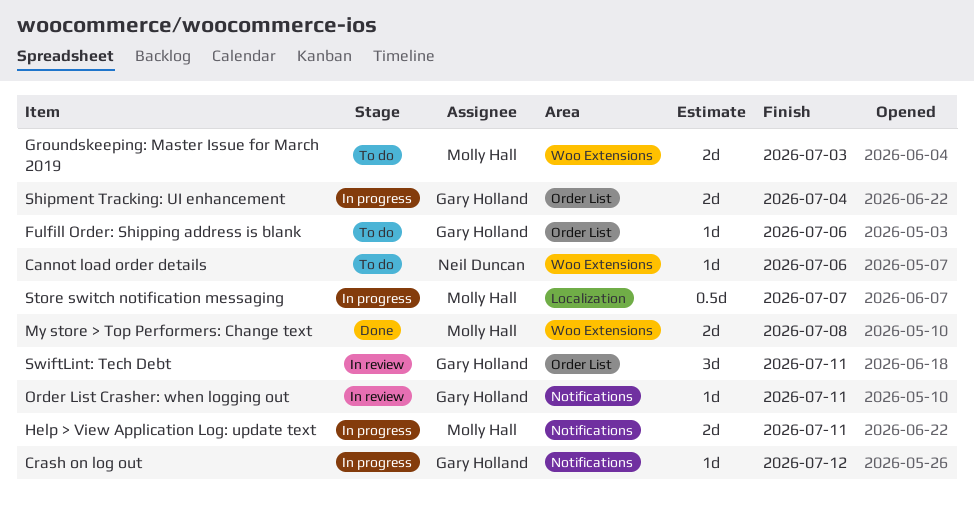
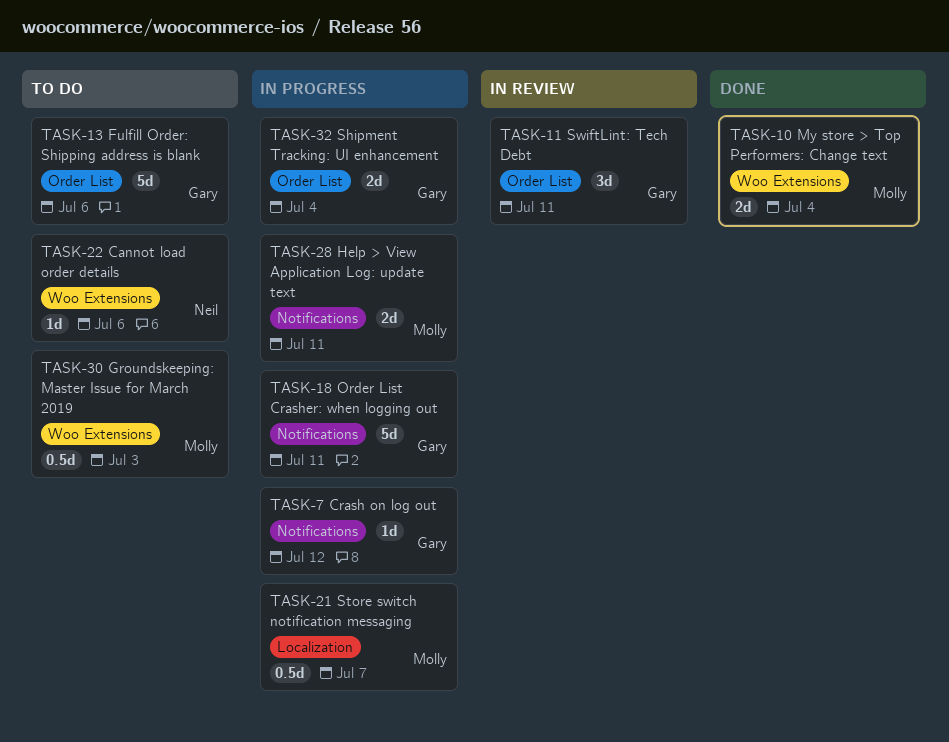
Fulfill Order: Shipping address is blank, estimate: 1d -> 5d
Groundskeeping: Master Issue for March 2019, estimate: 2d -> 0.5d
My store > Top Performers: Change text, due: Jul 8 -> Jul 4
Order List Crasher: when logging out, status: In review -> In progress
Order List Crasher: when logging out, estimate: 1d -> 5d

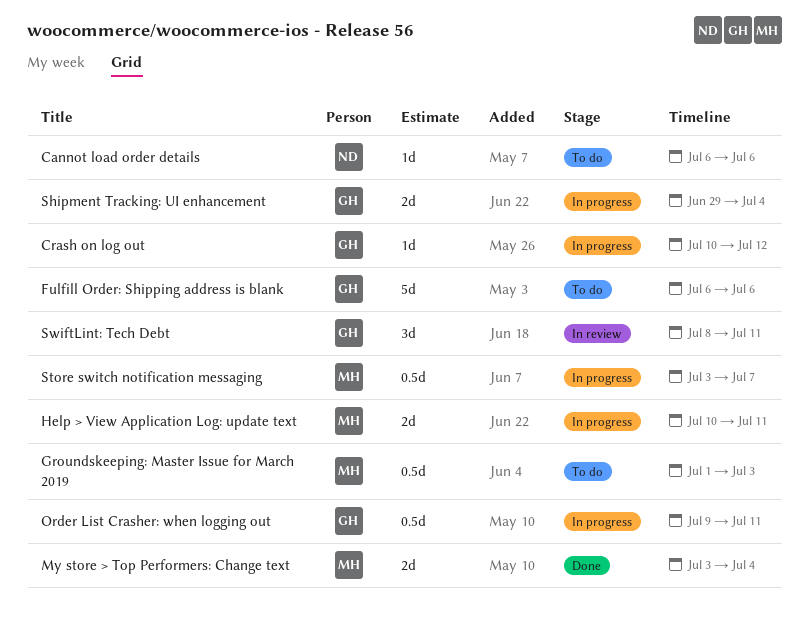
Order List Crasher: when logging out, estimate: 5d -> 0.5d

